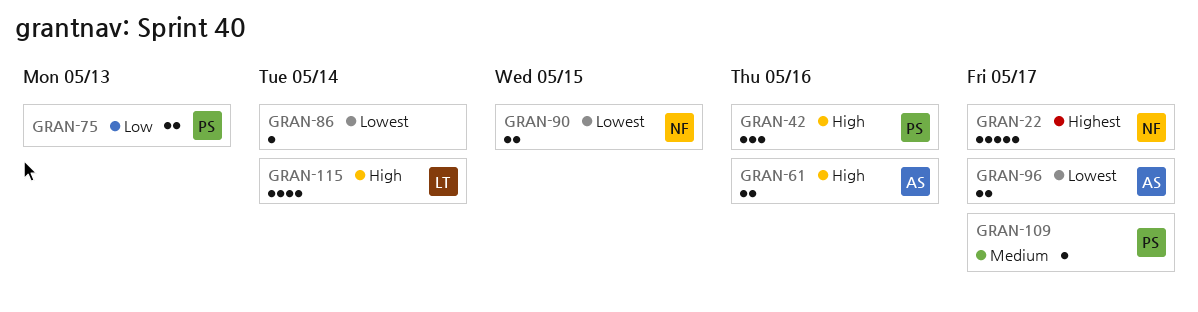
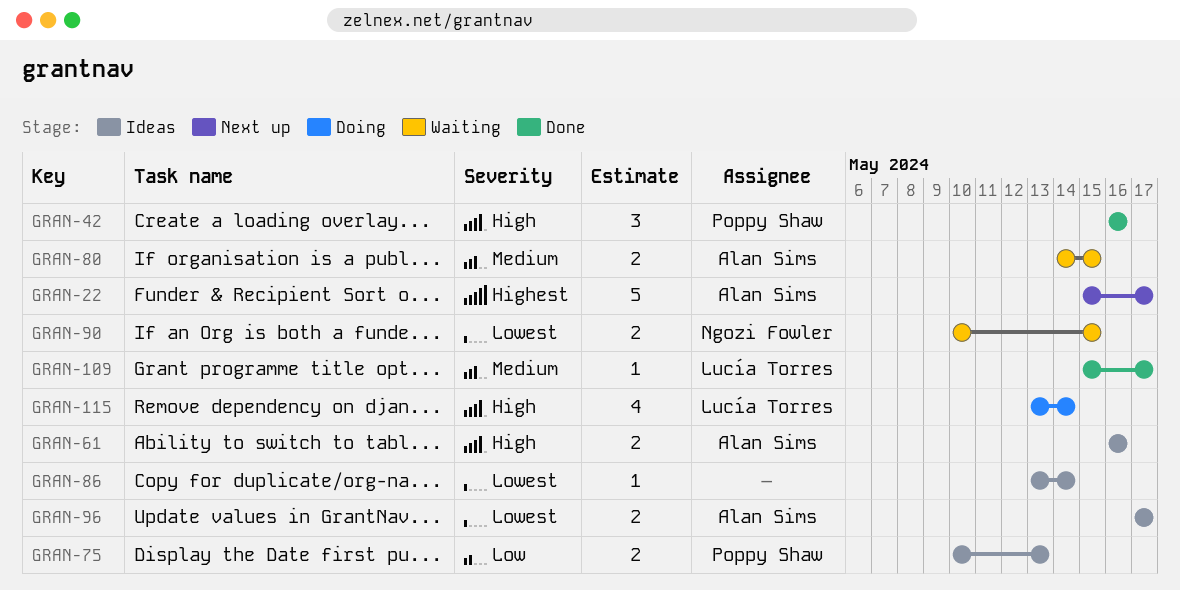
GRAN-22, owner: Ngozi Fowler -> Alan Sims
GRAN-80: none -> present
GRAN-109, owner: Poppy Shaw -> Lucía Torres

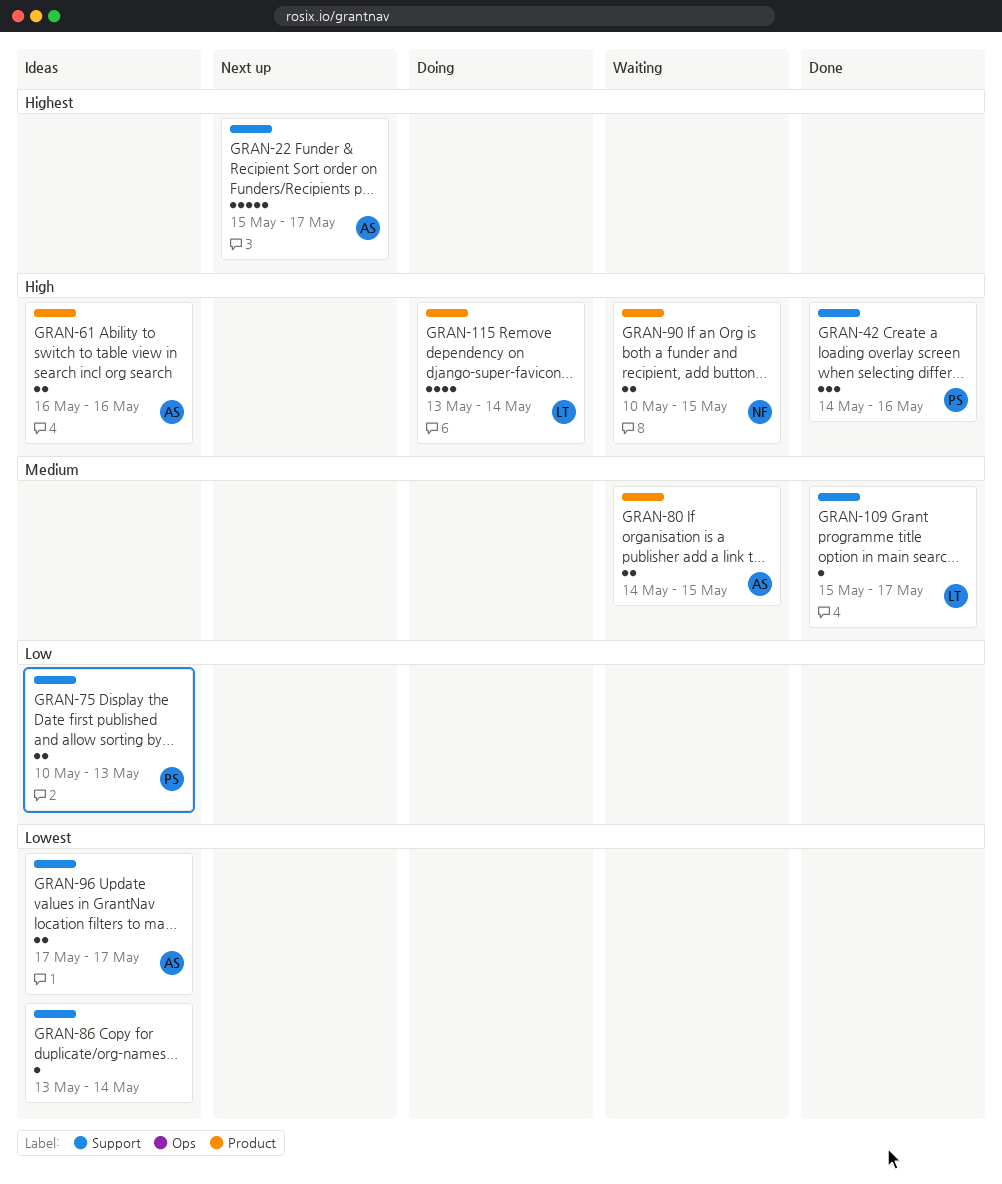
GRAN-42, start: May 16 -> May 14
GRAN-90, priority: Lowest -> High

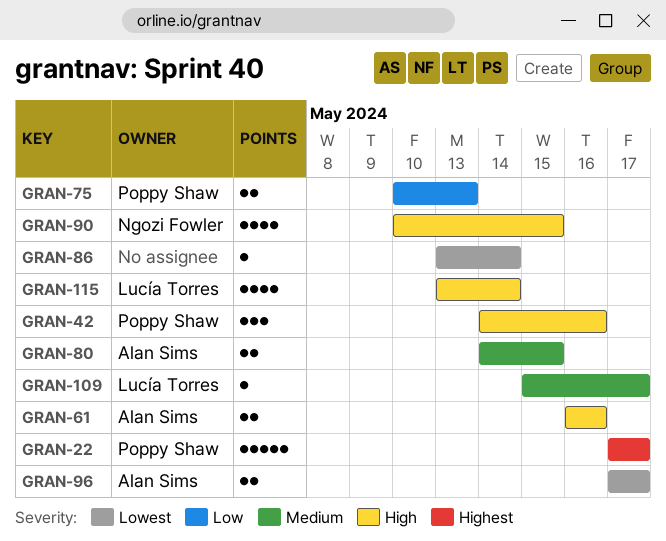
GRAN-22, owner: Alan Sims -> Poppy Shaw
GRAN-22, start: May 15 -> May 17
GRAN-90, estimate: 2 -> 4

